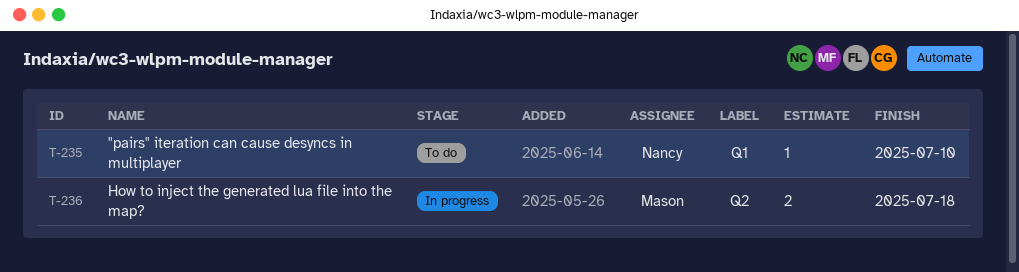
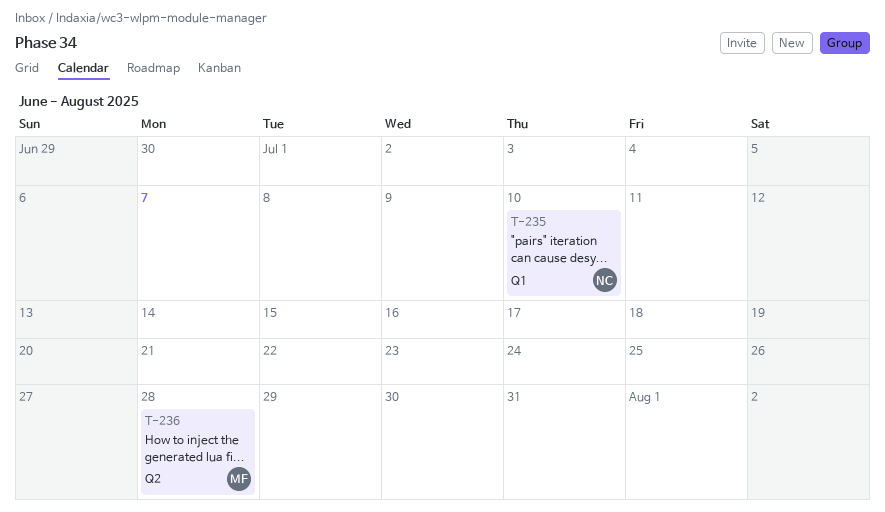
T-236, due: Jul 18 -> Jul 28

